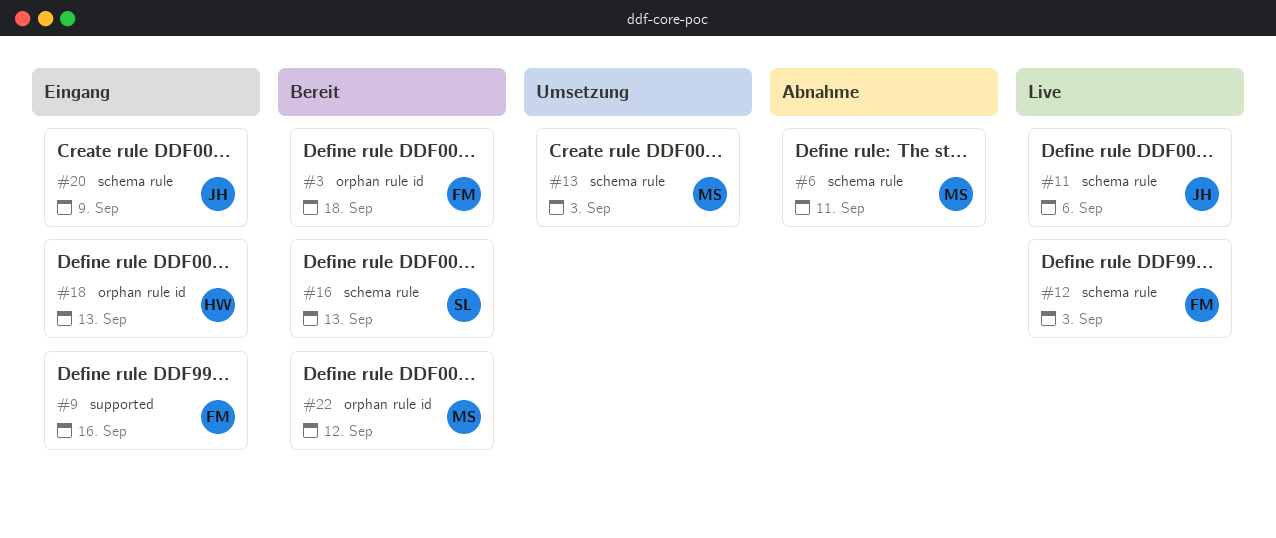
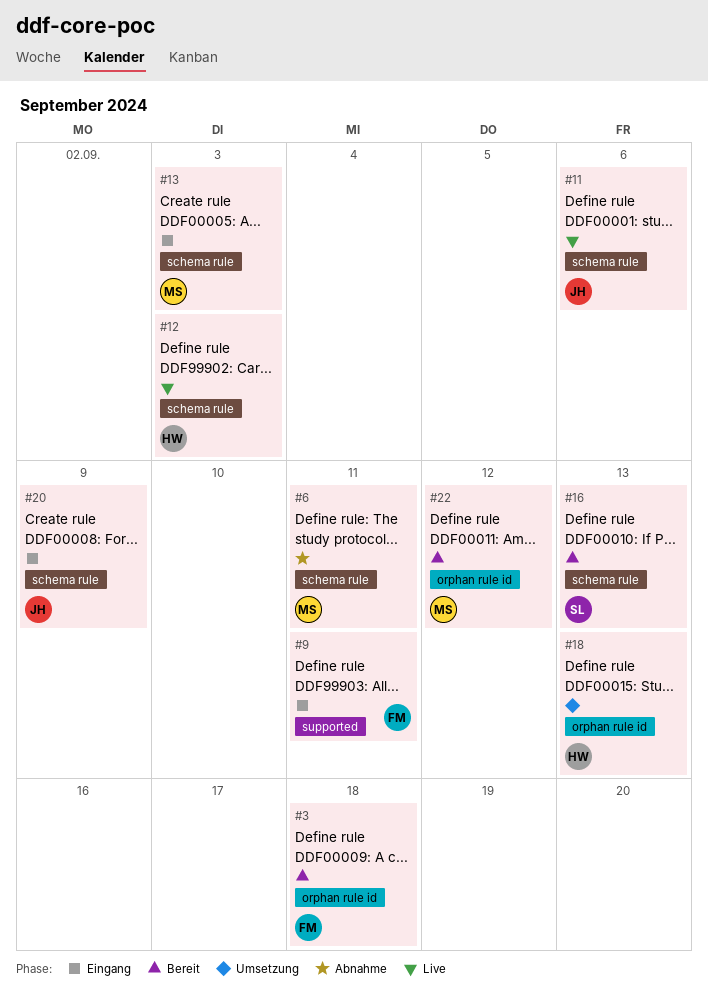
#9, due: Sep 16 -> Sep 11
#12, owner: FM -> HW
#13, status: Umsetzung -> Eingang
#18, status: Eingang -> Umsetzung

